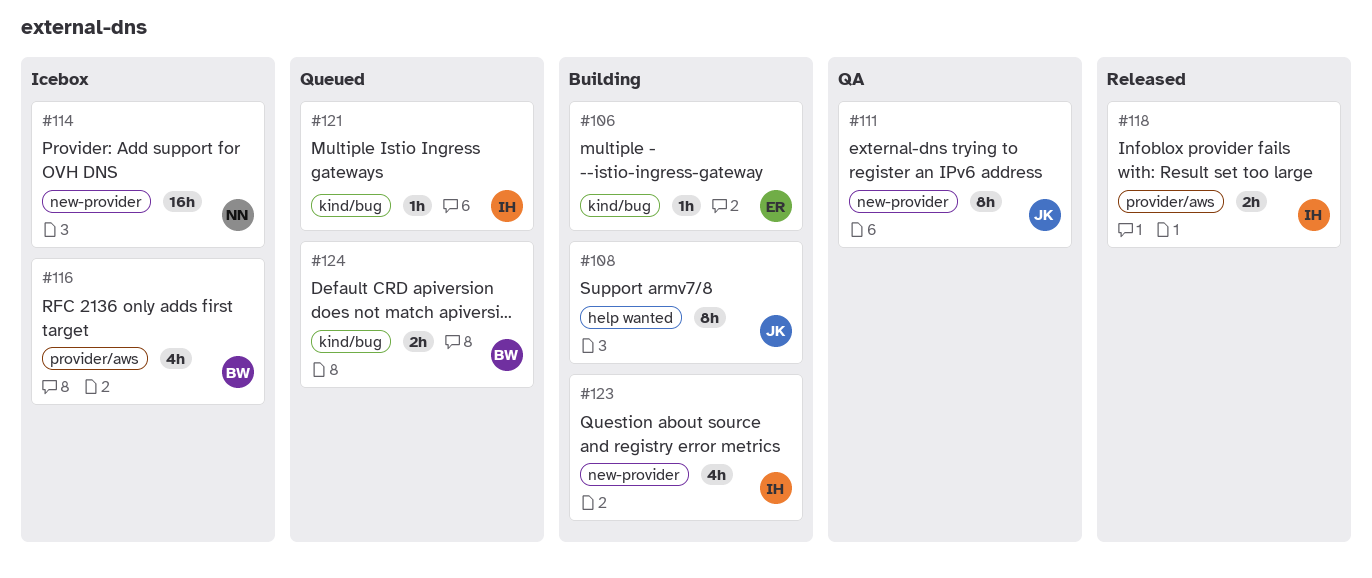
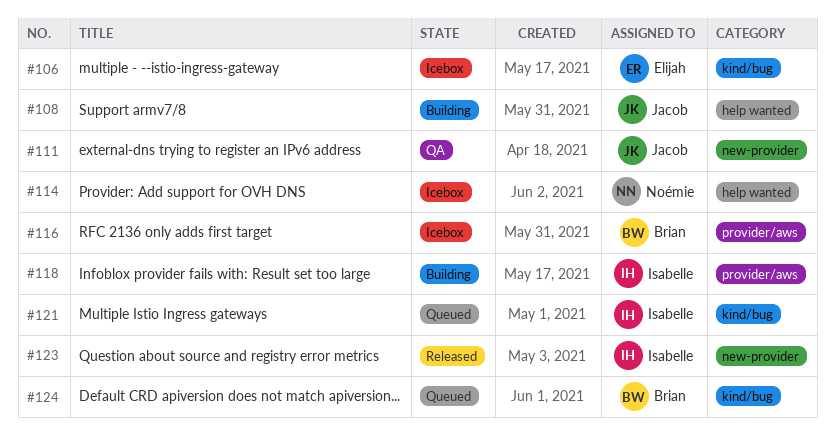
#106, status: Building -> Icebox
#114, label: new-provider -> help wanted
#118, status: Released -> Building
#123, status: Building -> Released

